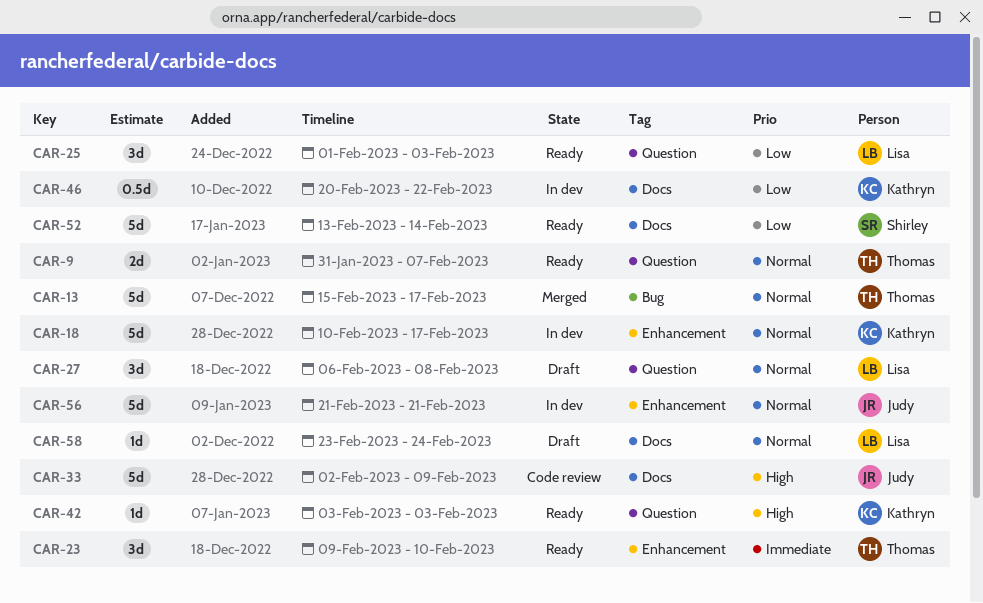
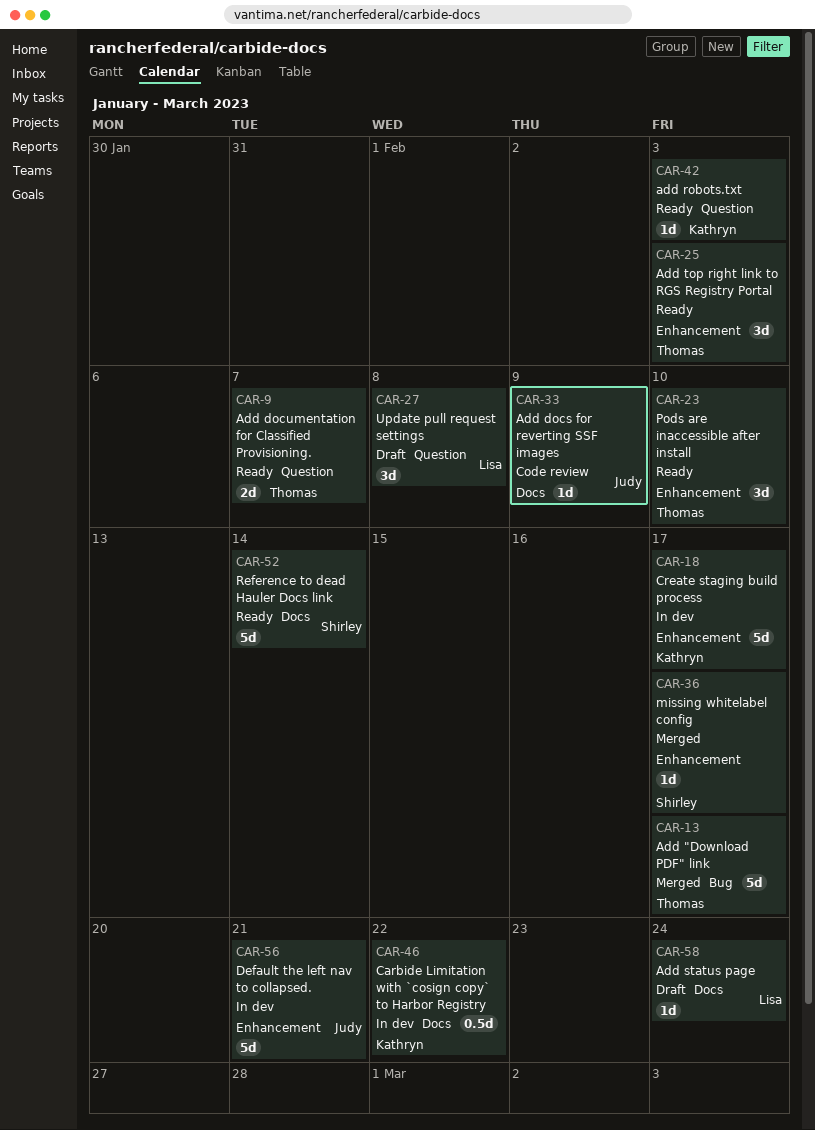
CAR-25, owner: Lisa -> Thomas
CAR-25, label: Question -> Enhancement
CAR-33, estimate: 5d -> 1d
CAR-36: none -> present

